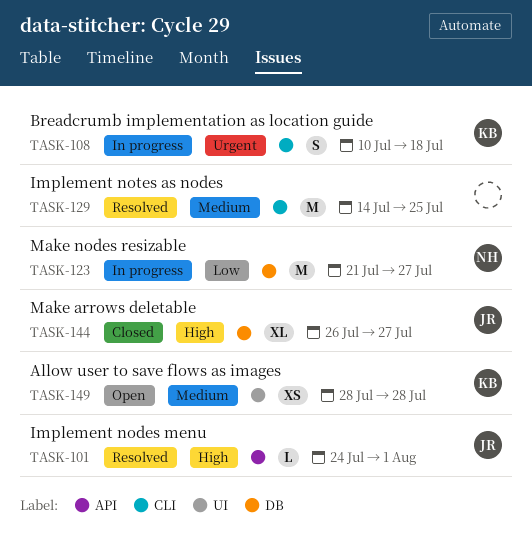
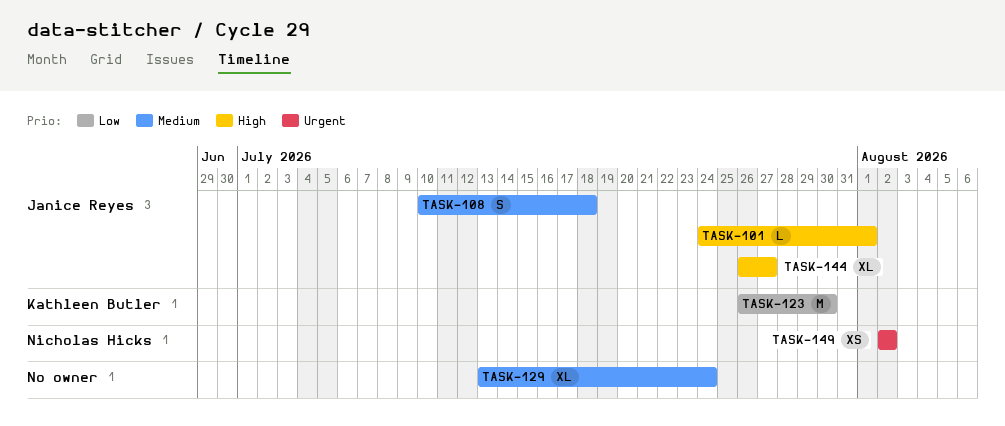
TASK-108, owner: Kathleen Butler -> Janice Reyes
TASK-108, priority: Urgent -> Medium
TASK-123, owner: Nicholas Hicks -> Kathleen Butler
TASK-123, start: Jul 21 -> Jul 26
TASK-123, due: Jul 27 -> Jul 30
TASK-129, estimate: M -> XL
TASK-129, start: Jul 14 -> Jul 13
TASK-129, due: Jul 25 -> Jul 24
TASK-149, owner: Kathleen Butler -> Nicholas Hicks
TASK-149, priority: Medium -> Urgent
TASK-149, start: Jul 28 -> Aug 2
TASK-149, due: Jul 28 -> Aug 2

